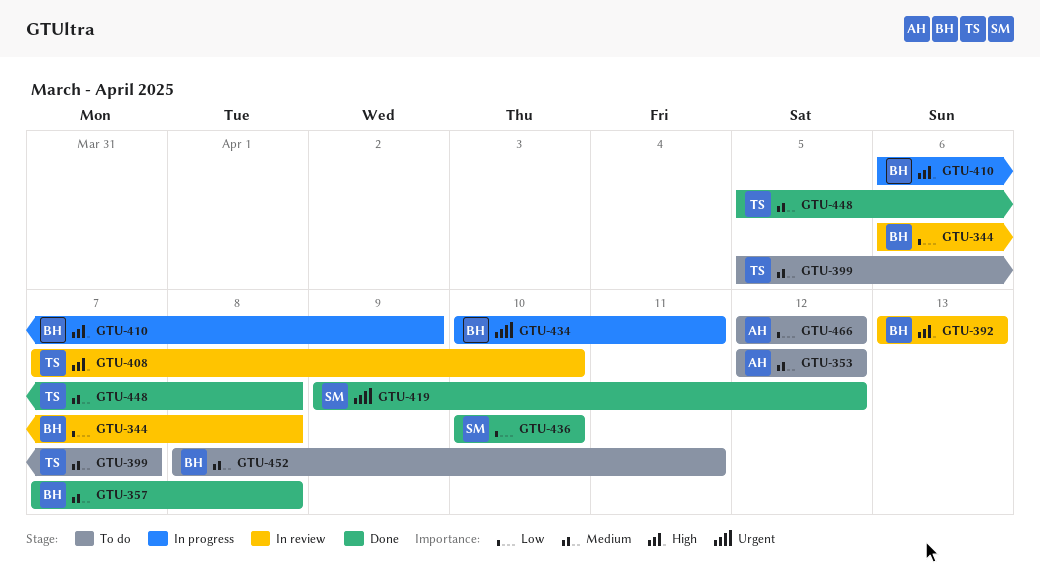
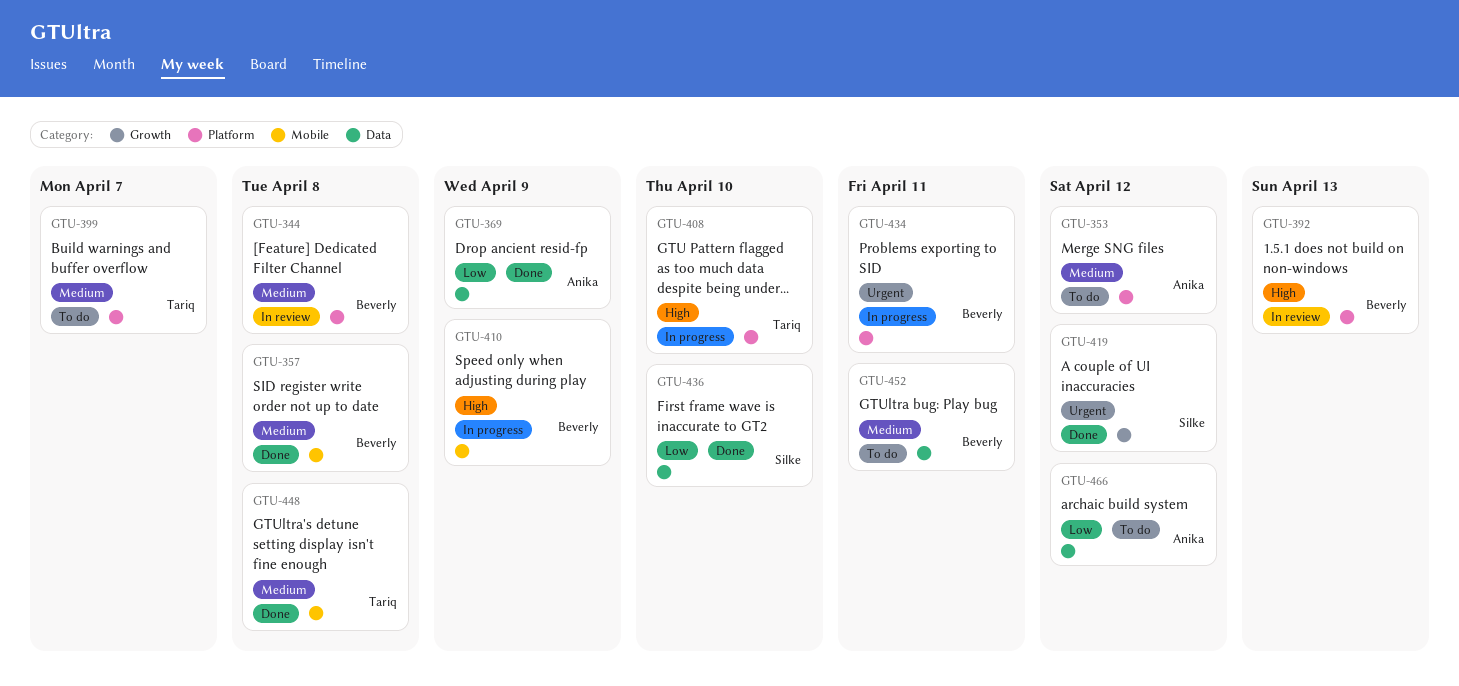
GTU-344, priority: Low -> Medium
GTU-369: none -> present
GTU-408, status: In review -> In progress

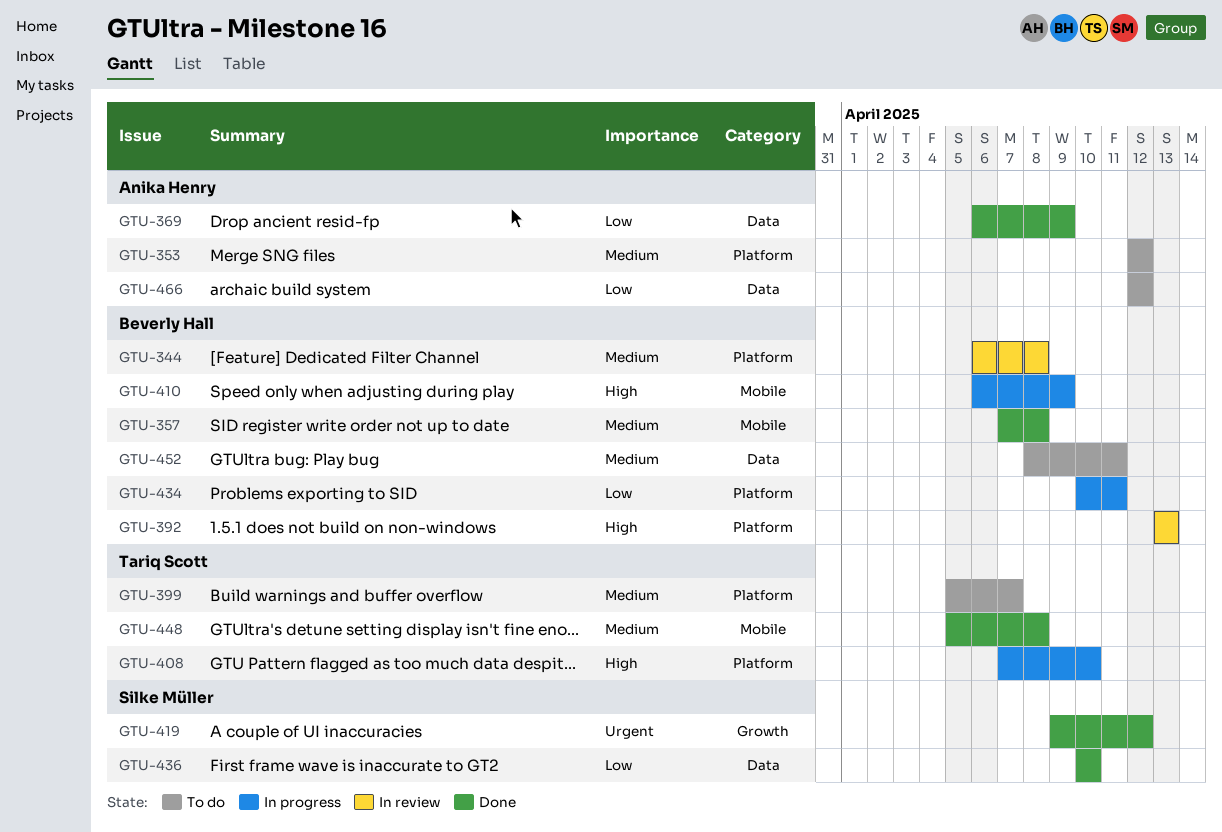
GTU-434, priority: Urgent -> Low

